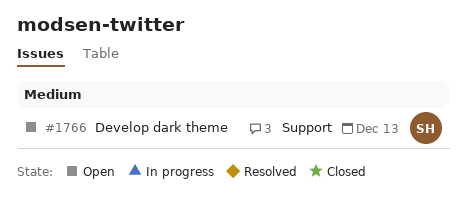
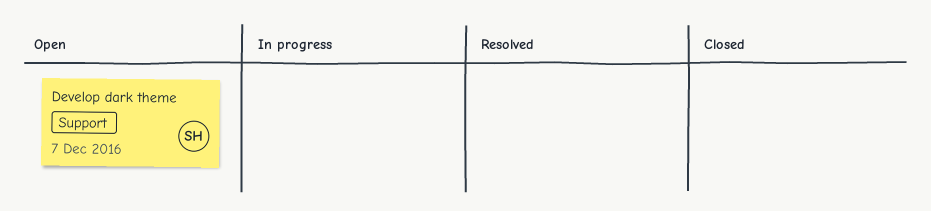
Develop dark theme, due: Dec 13 -> Dec 7

